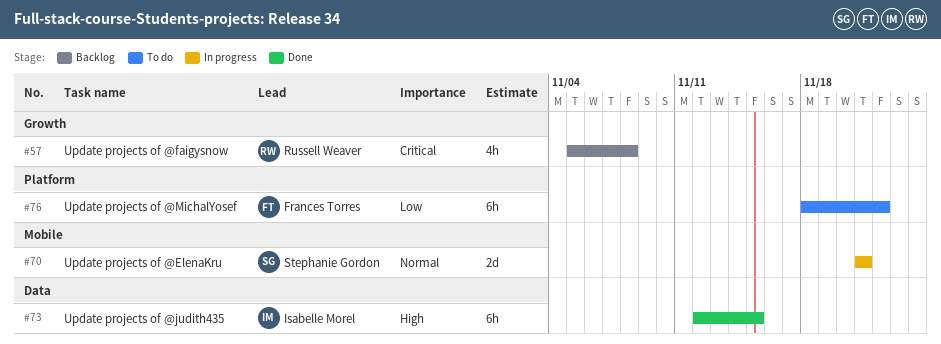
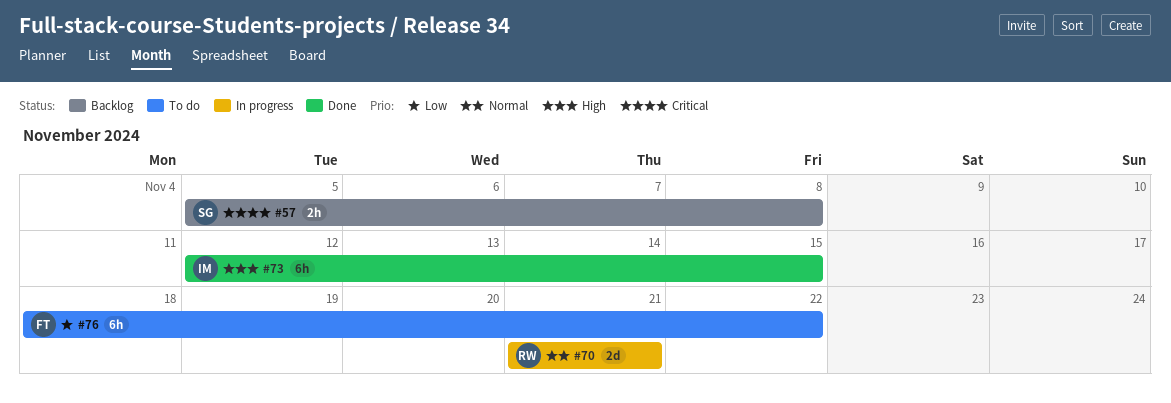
#57, owner: Russell Weaver -> Stephanie Gordon
#57, estimate: 4h -> 2h
#70, owner: Stephanie Gordon -> Russell Weaver

